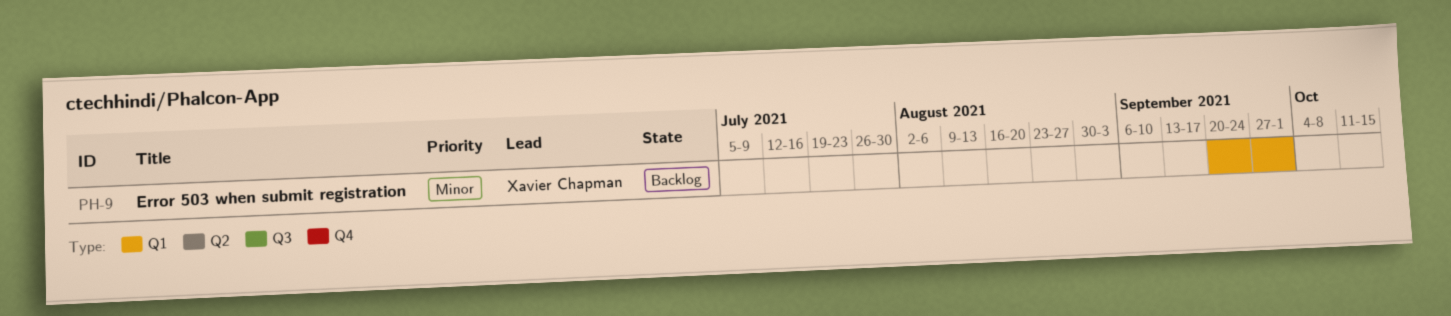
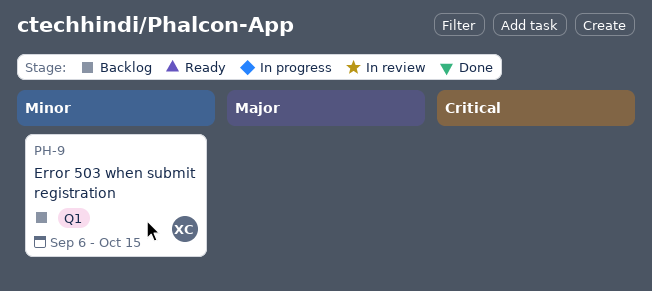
PH-9, start: Sep 20 -> Sep 6
PH-9, due: Oct 1 -> Oct 15

